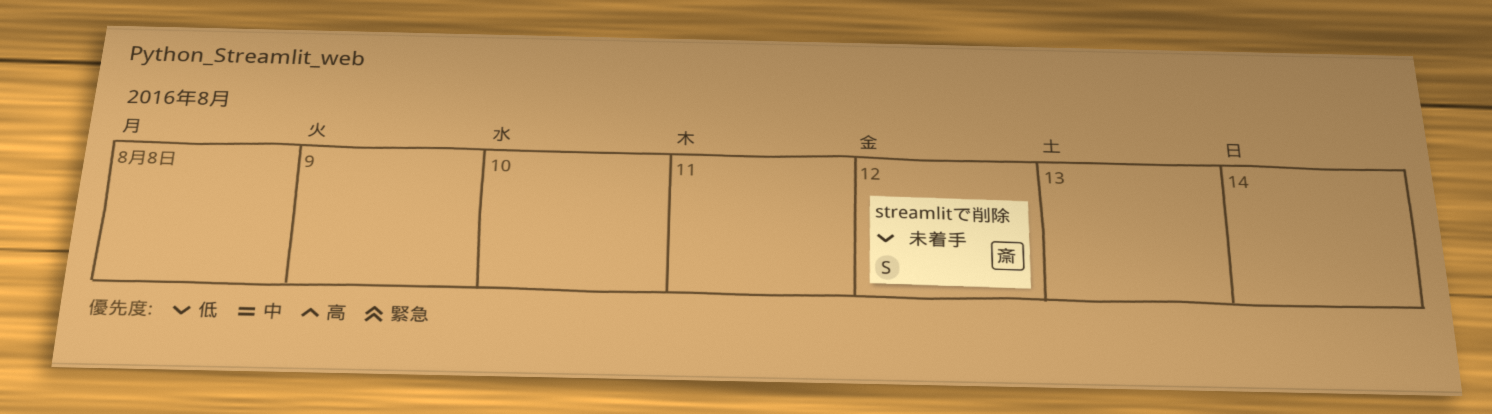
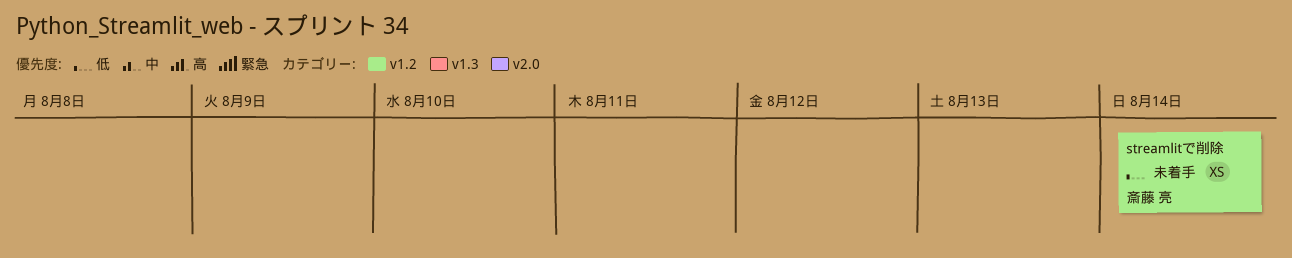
streamlitで削除, estimate: S -> XS
streamlitで削除, due: Aug 12 -> Aug 14

